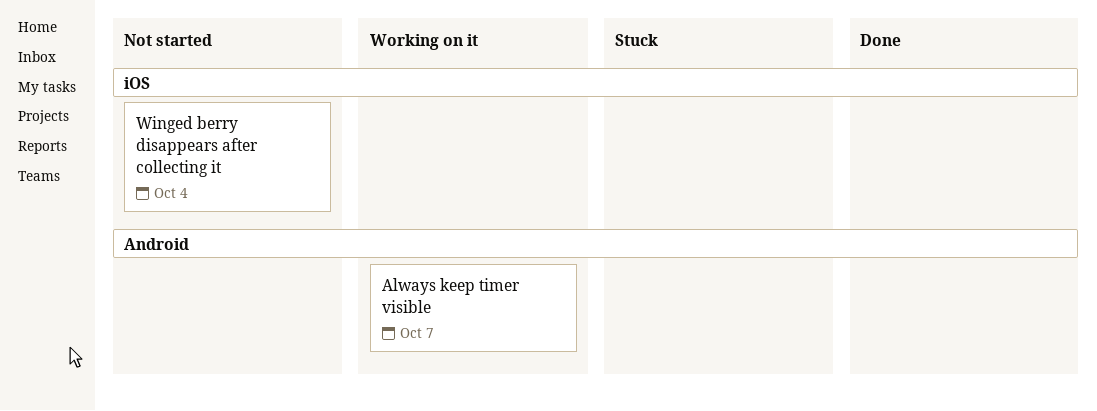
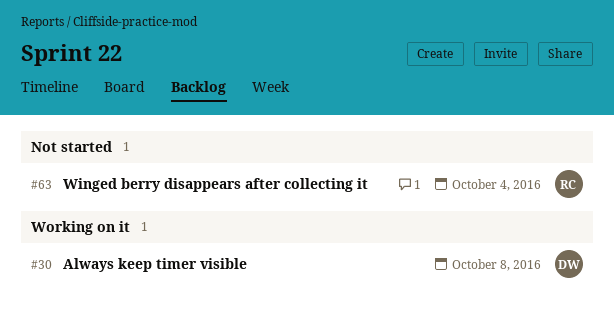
Always keep timer visible, due: Oct 7 -> Oct 8

